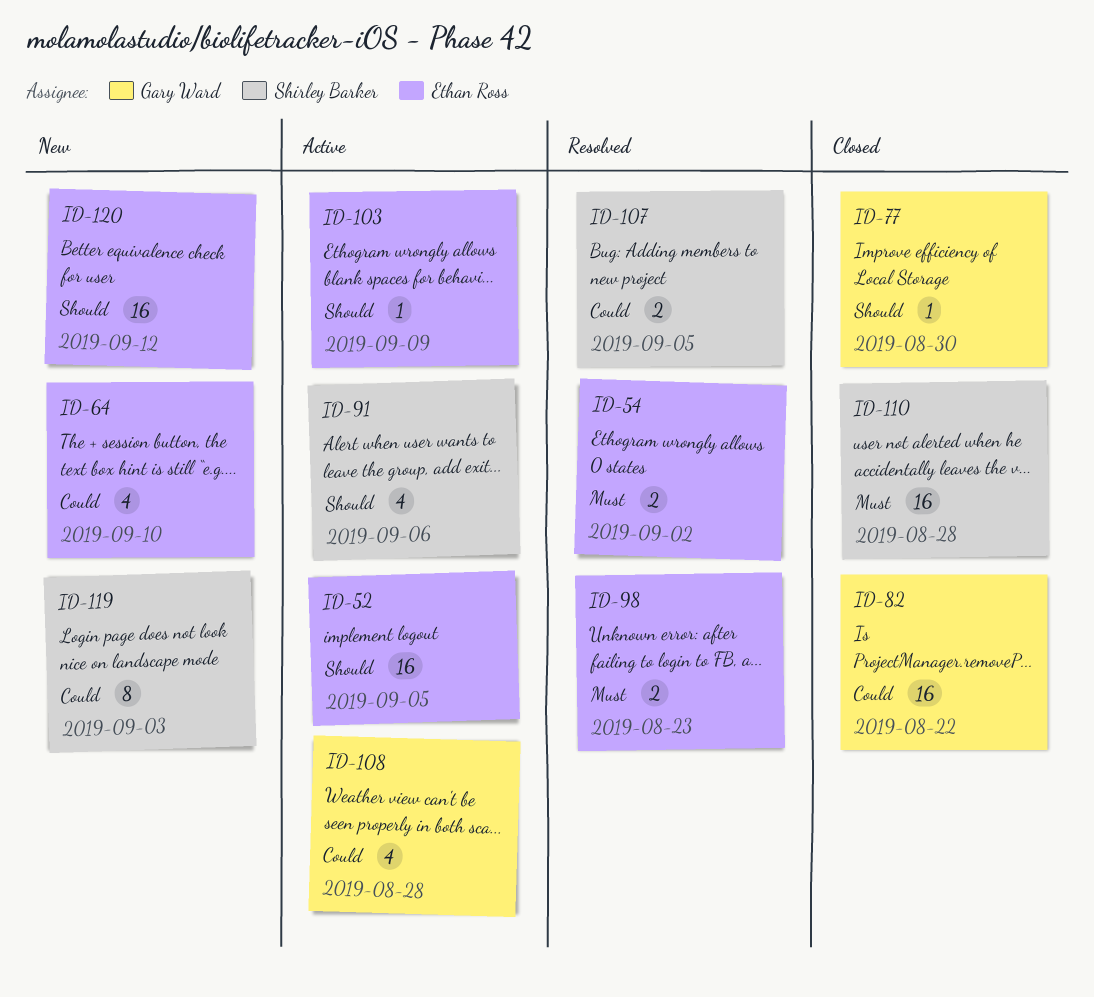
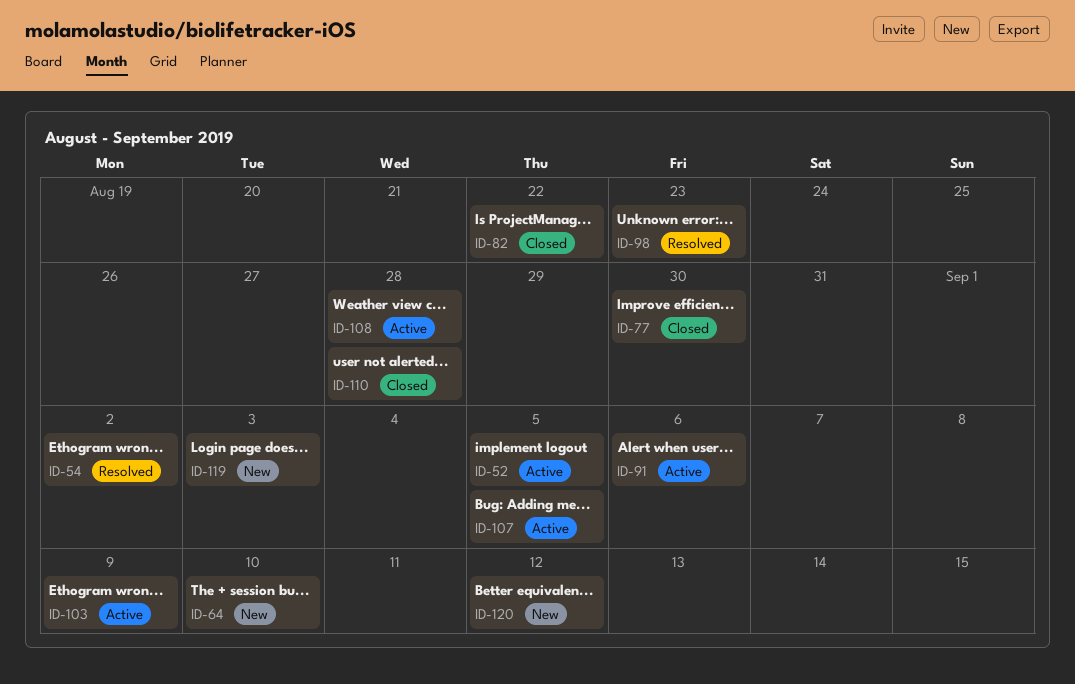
ID-107, status: Resolved -> Active

